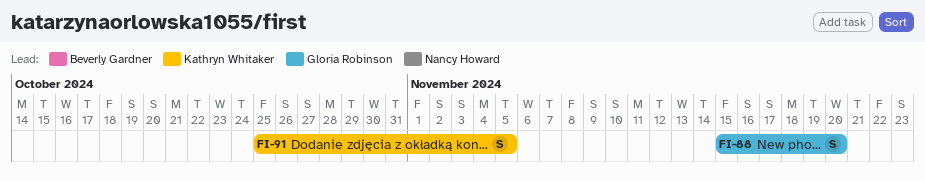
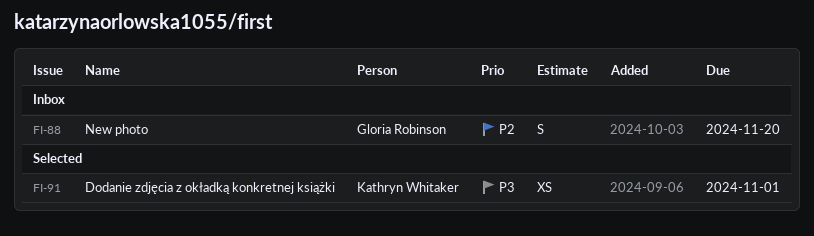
FI-91, estimate: S -> XS
FI-91, due: Nov 5 -> Nov 1

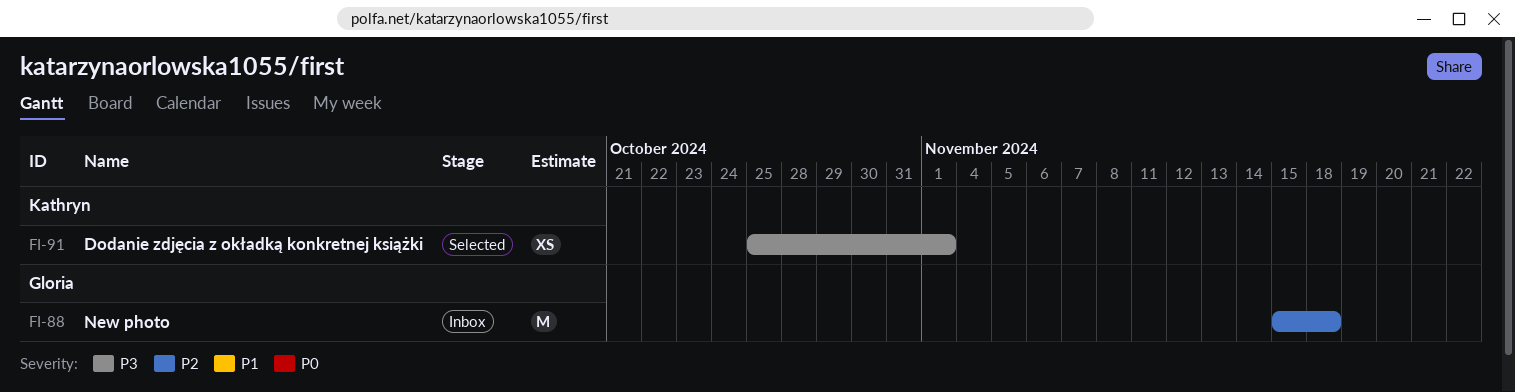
FI-88, estimate: S -> M
FI-88, due: Nov 20 -> Nov 18

